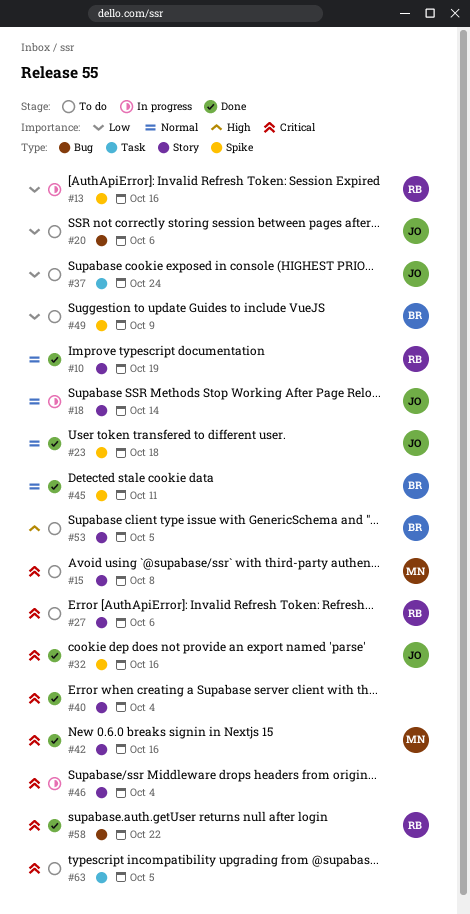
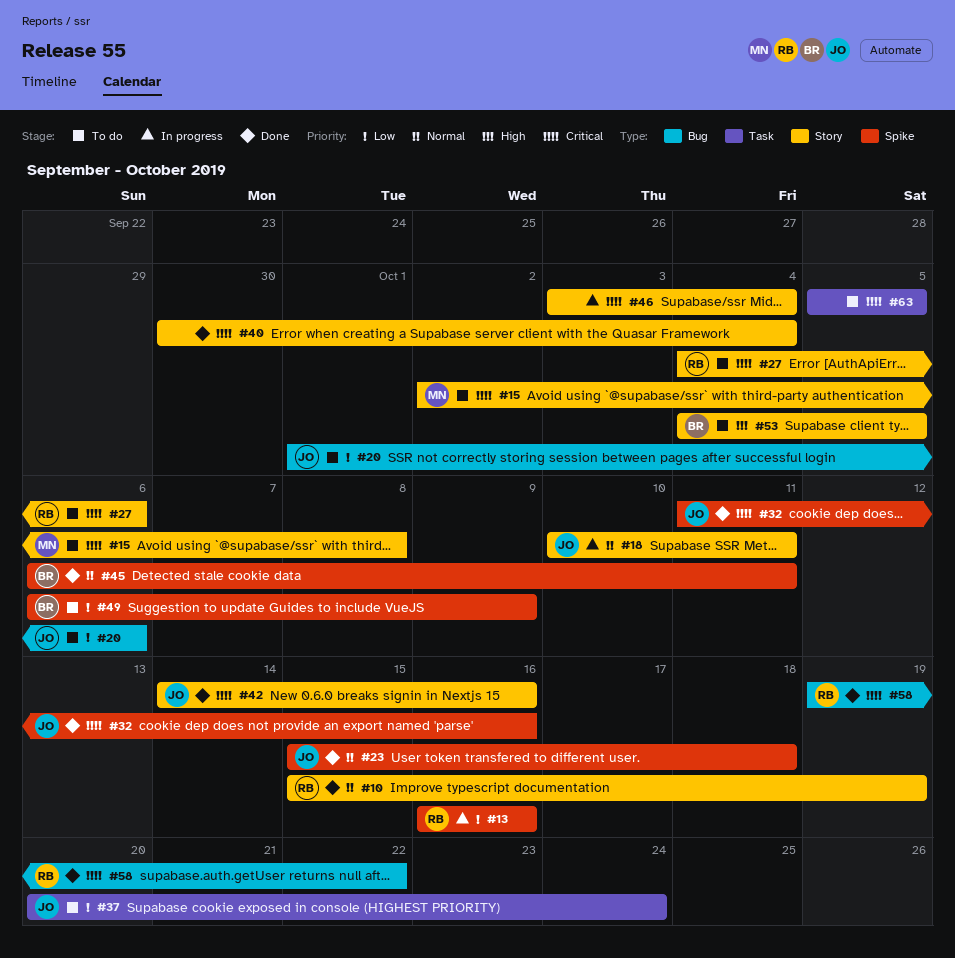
#18, due: Oct 14 -> Oct 11
#42, owner: MN -> JO

